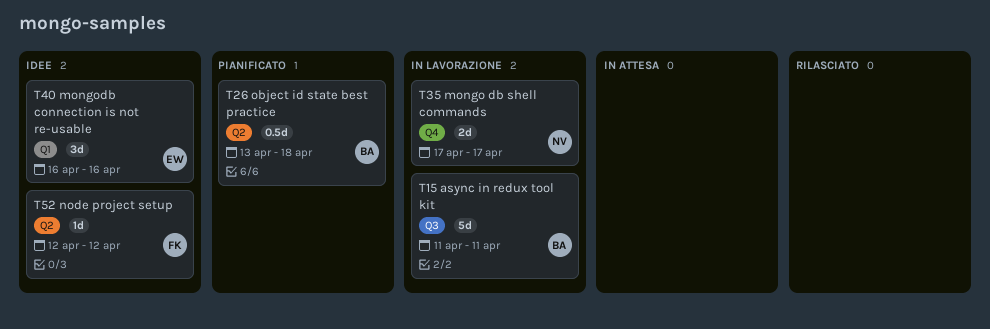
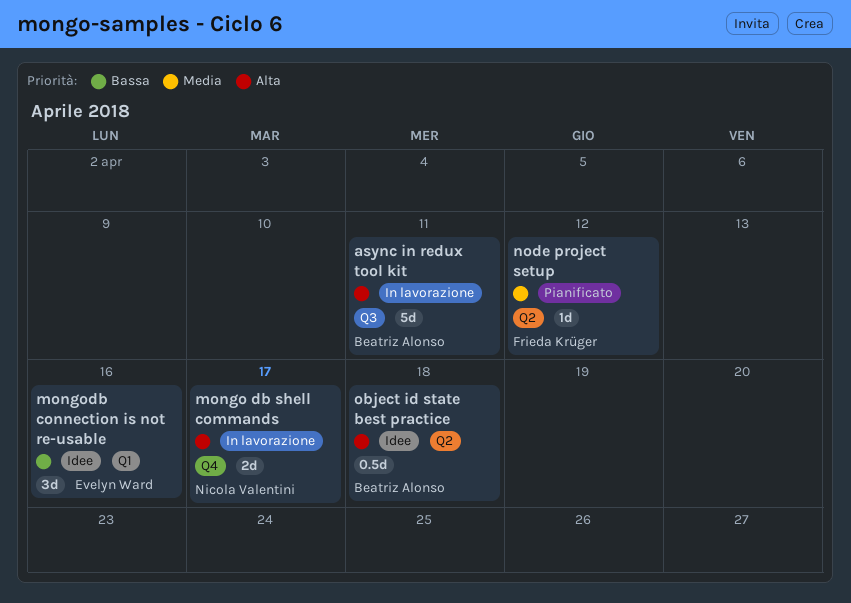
node project setup, status: Idee -> Pianificato
object id state best practice, status: Pianificato -> Idee

